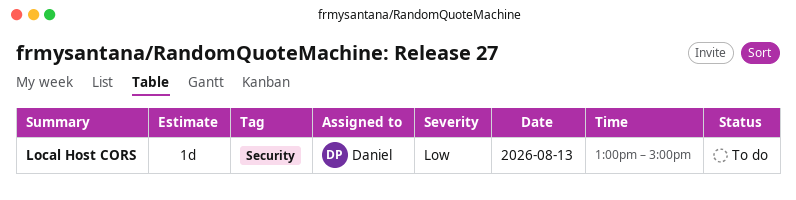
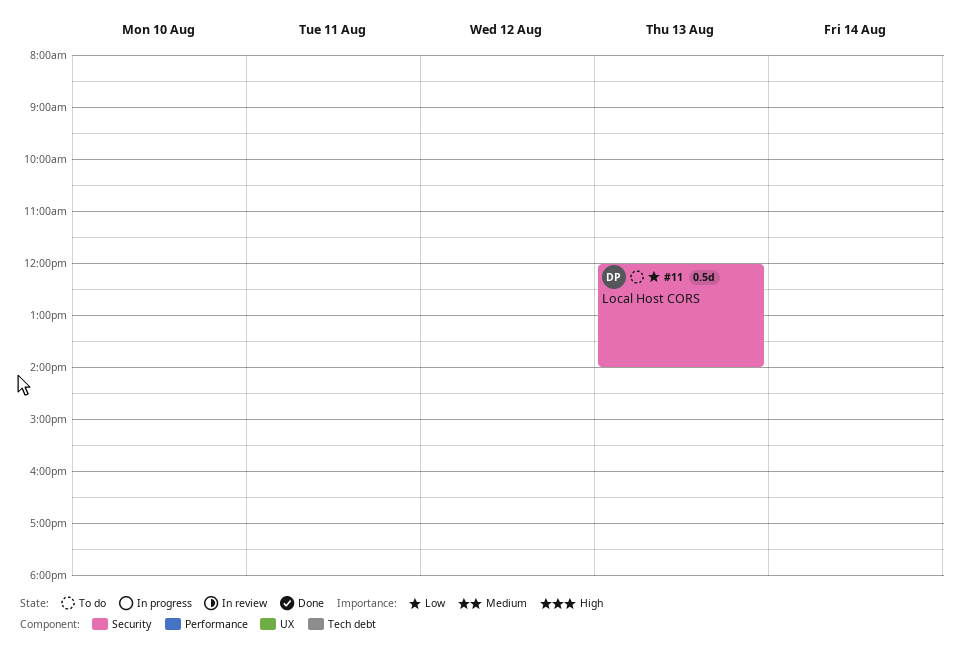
Local Host CORS, estimate: 1d -> 0.5d
Local Host CORS, begins: 13:00 -> 12:00
Local Host CORS, ends: 15:00 -> 14:00

